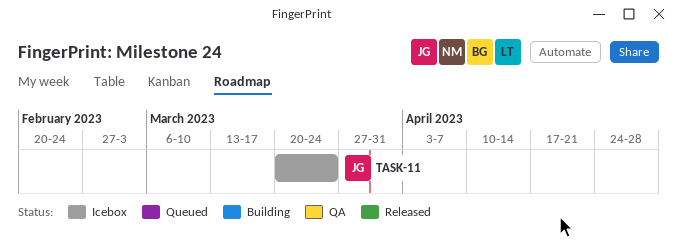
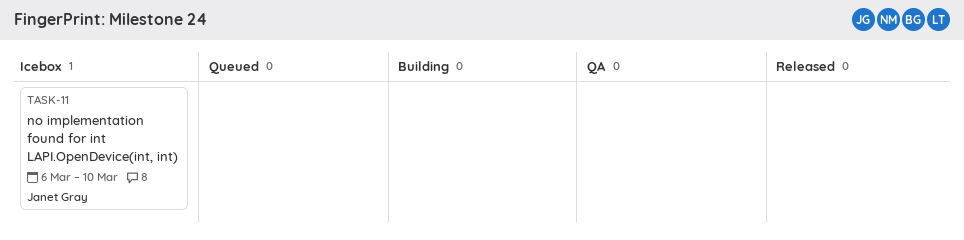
TASK-11, start: Mar 20 -> Mar 6
TASK-11, due: Mar 24 -> Mar 10

